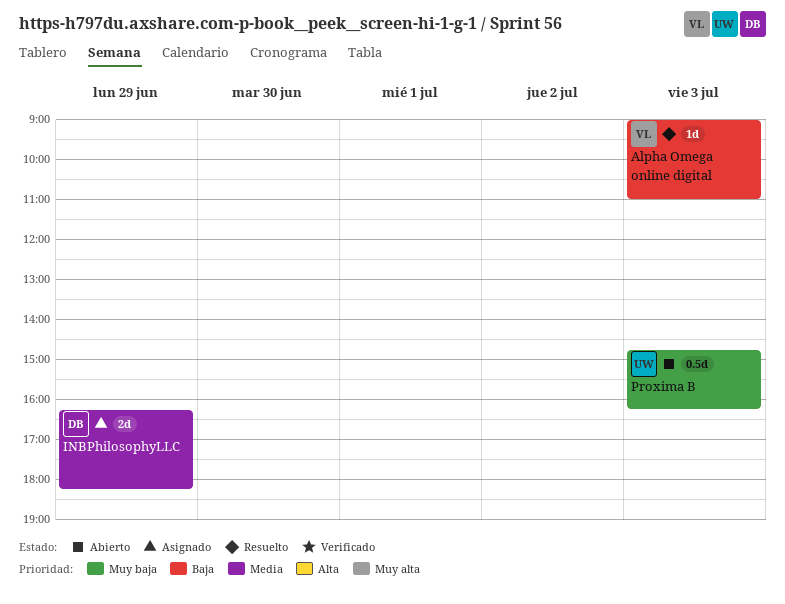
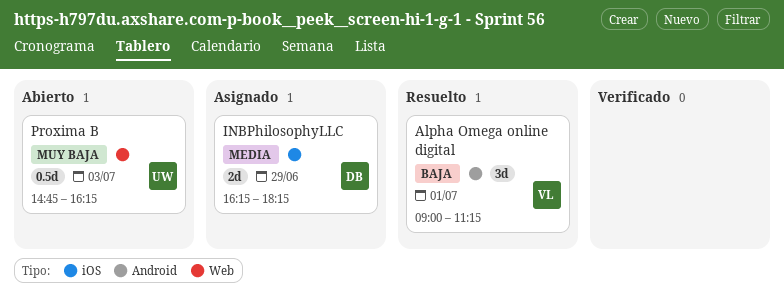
Alpha Omega online digital, estimate: 1d -> 3d
Alpha Omega online digital, day: Jul 3 -> Jul 1
Alpha Omega online digital, ends: 11:00 -> 11:15

